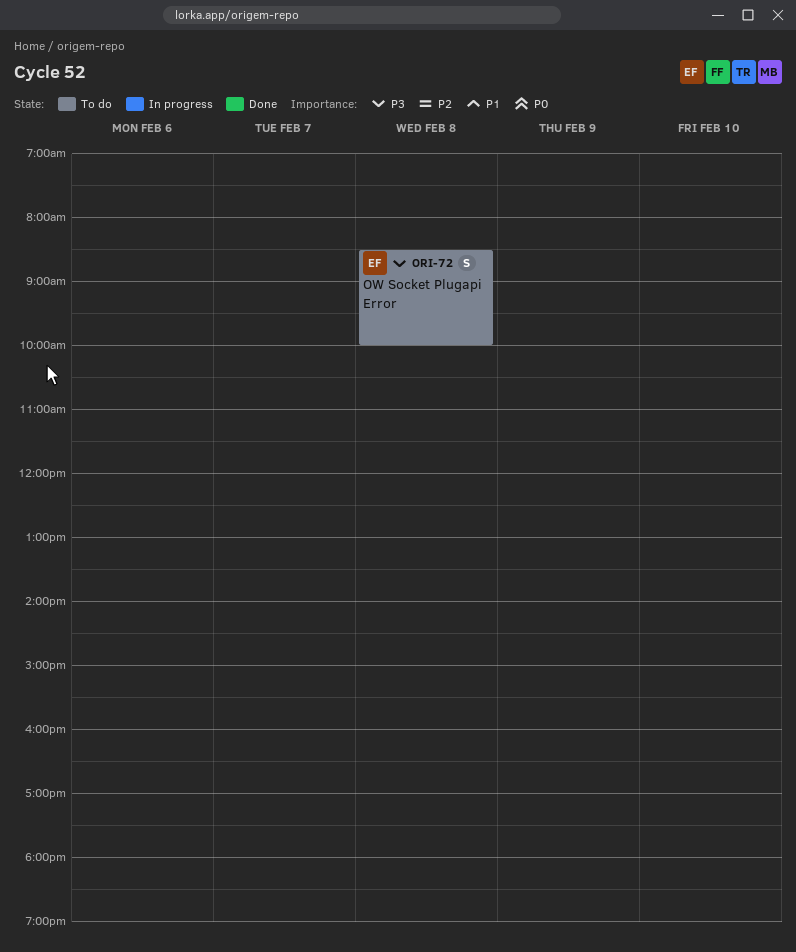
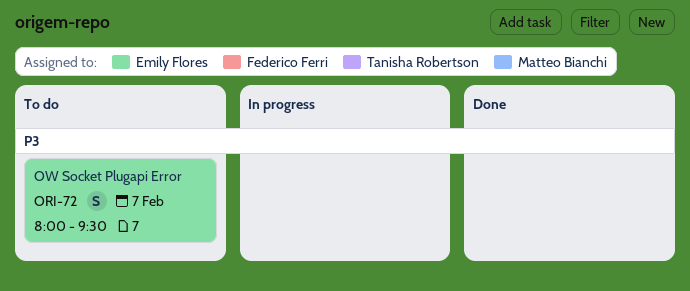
ORI-72, day: Feb 8 -> Feb 7
ORI-72, begins: 08:30 -> 08:00
ORI-72, ends: 10:00 -> 09:30

